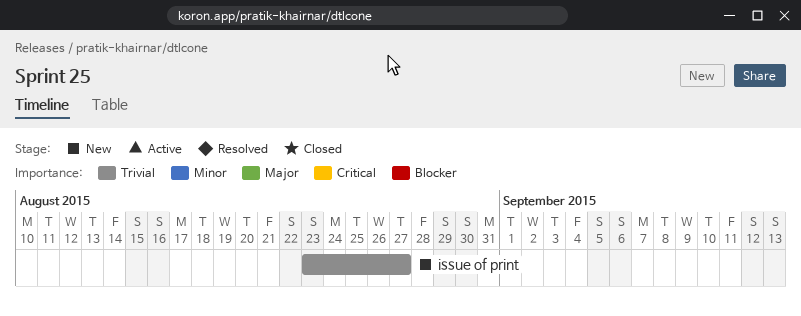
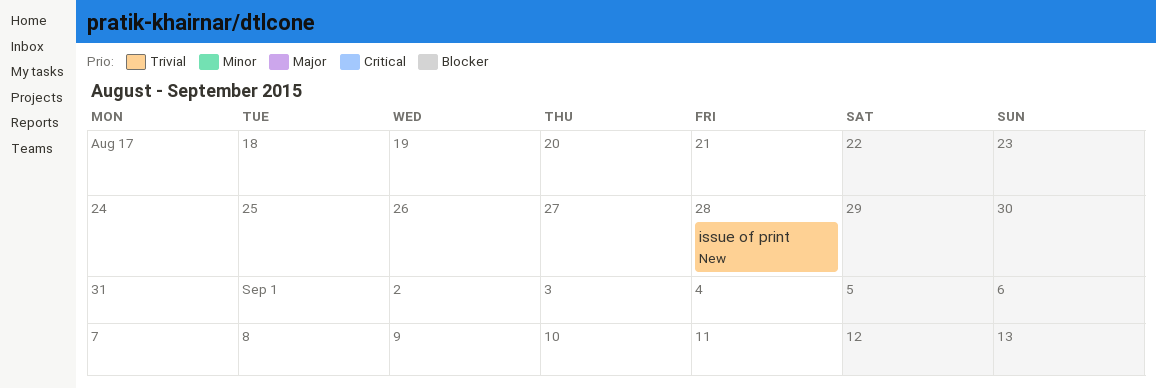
issue of print, due: Aug 27 -> Aug 28

